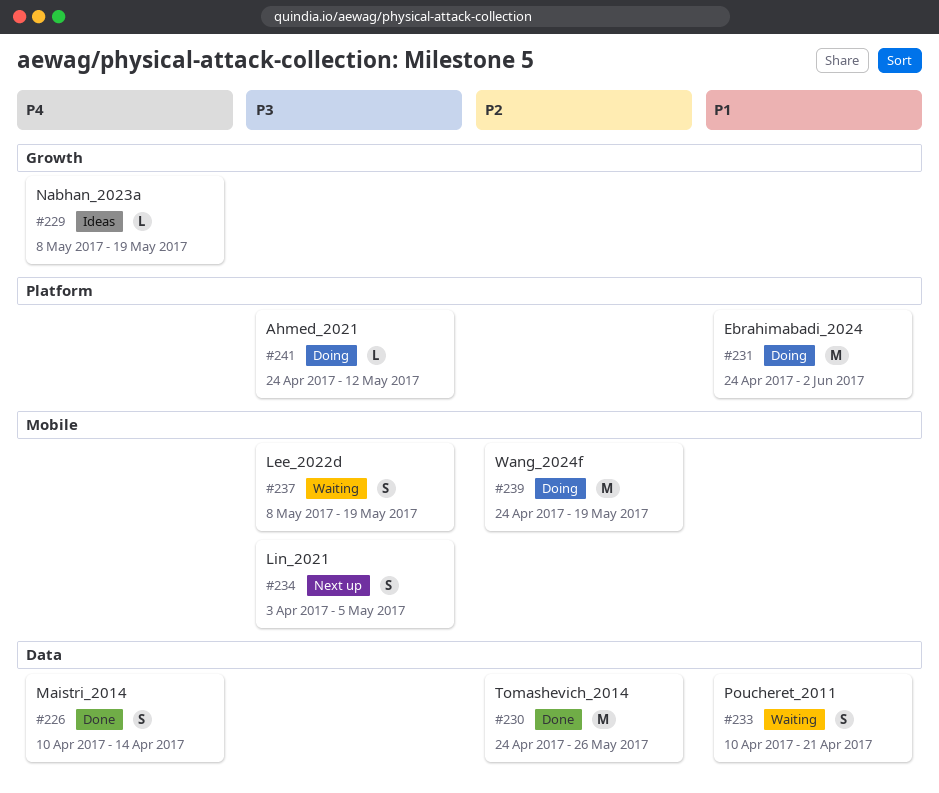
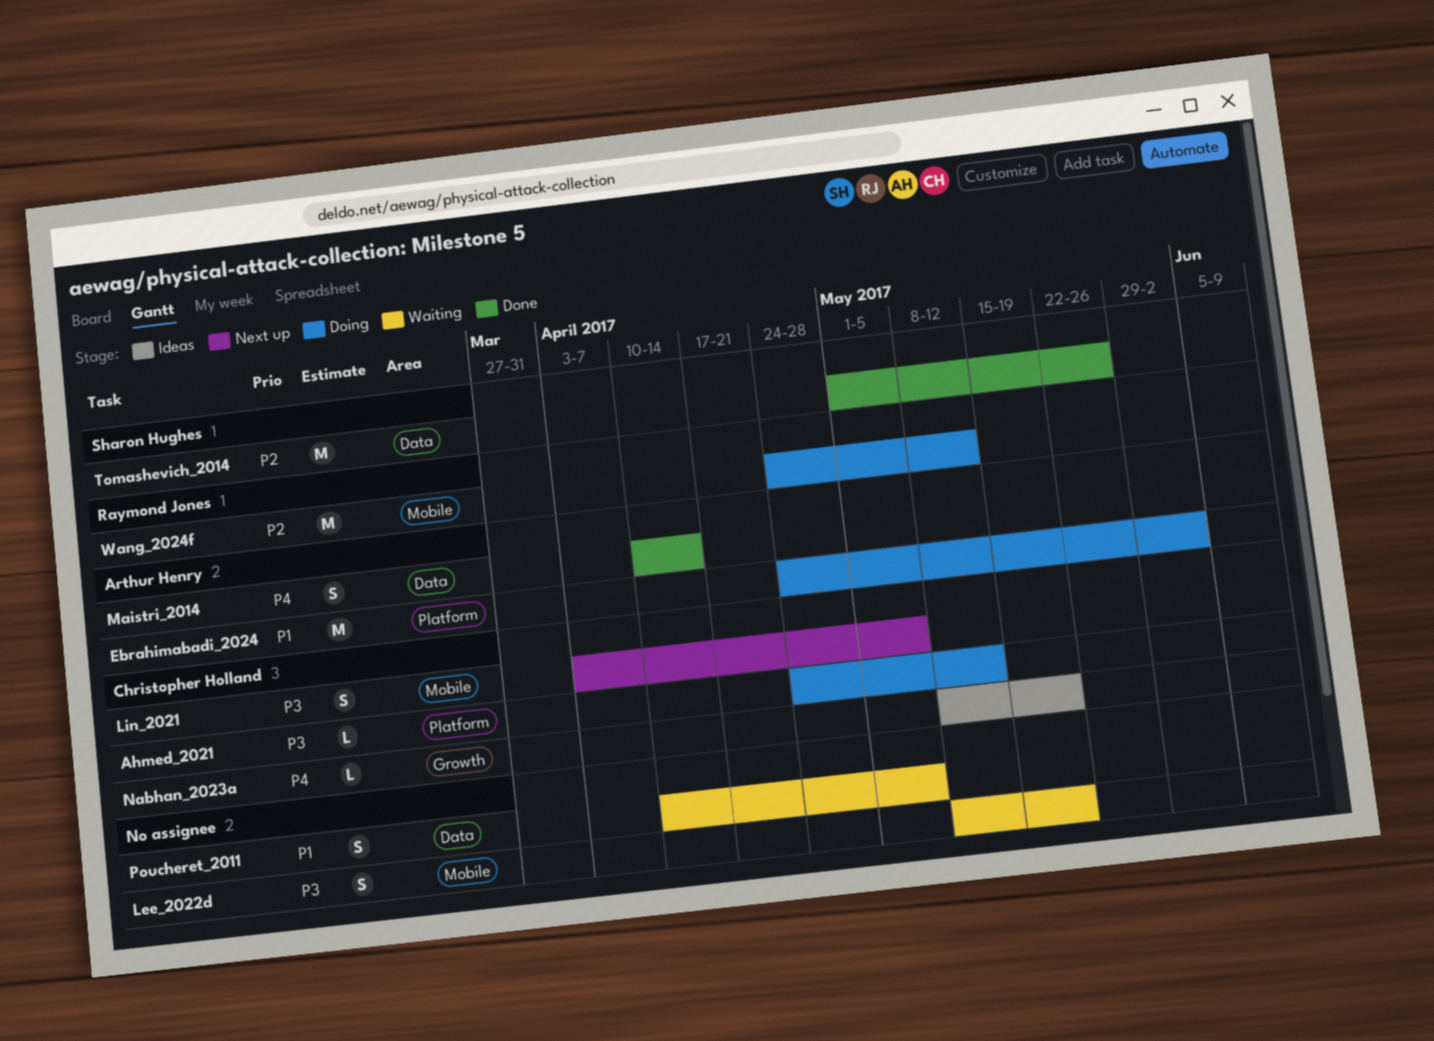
Poucheret_2011, due: Apr 21 -> May 5
Tomashevich_2014, start: Apr 24 -> May 1
Wang_2024f, due: May 19 -> May 12

